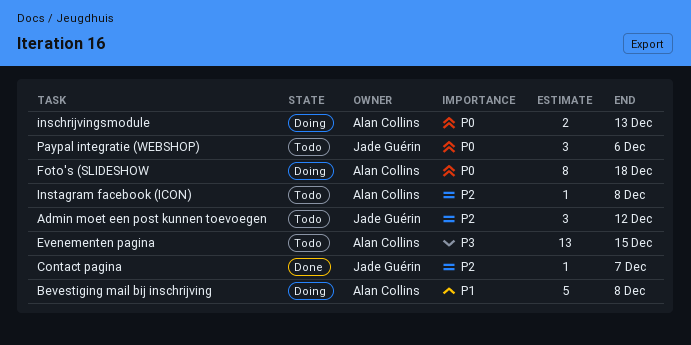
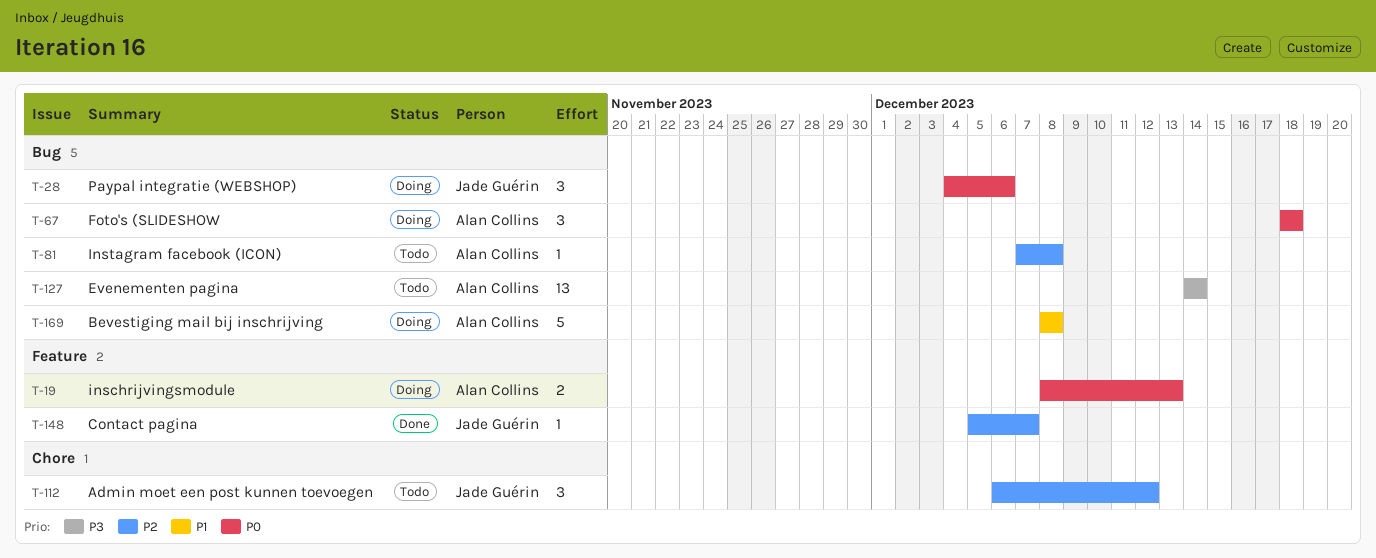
Evenementen pagina, due: Dec 15 -> Dec 14
Foto's (SLIDESHOW, estimate: 8 -> 3
Paypal integratie (WEBSHOP), status: Todo -> Doing

